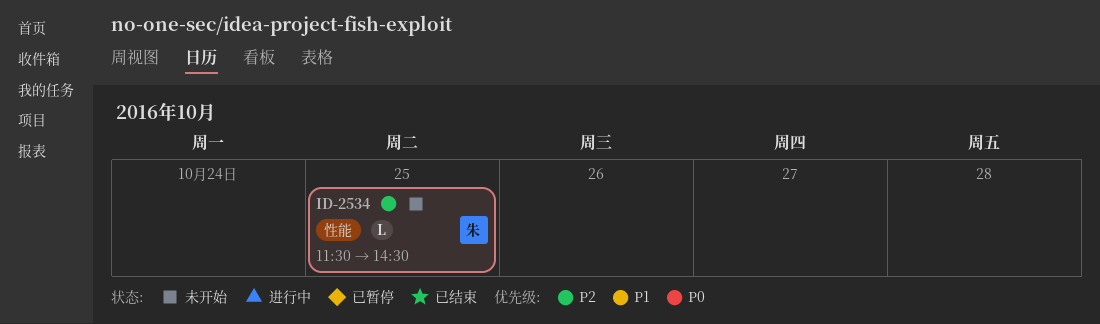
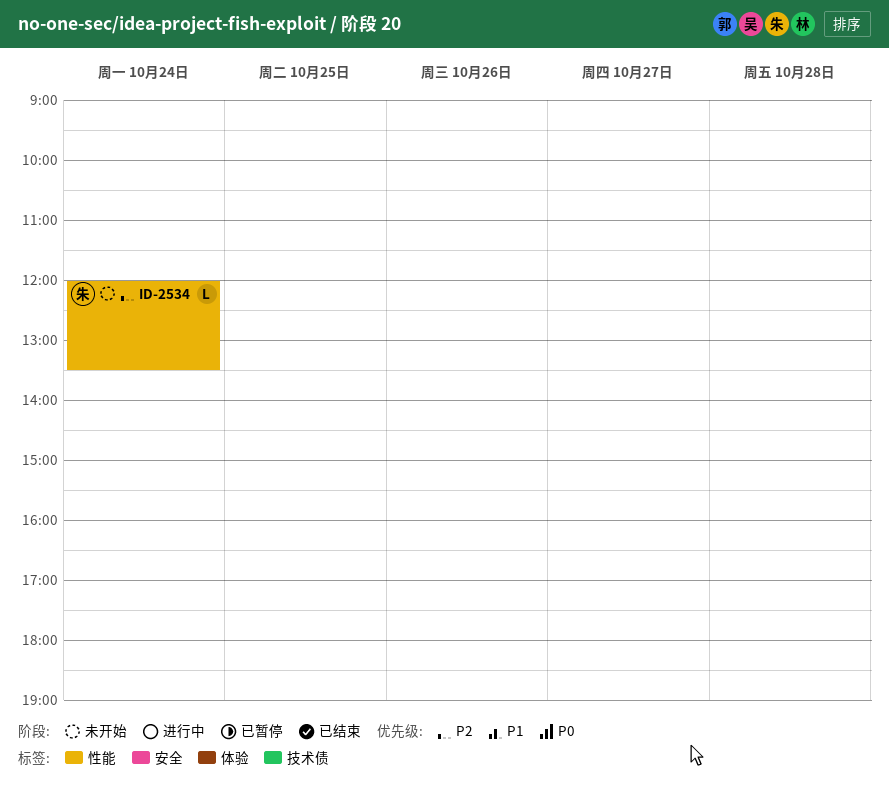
ID-2534, day: Oct 25 -> Oct 24
ID-2534, begins: 11:30 -> 12:00
ID-2534, ends: 14:30 -> 13:30

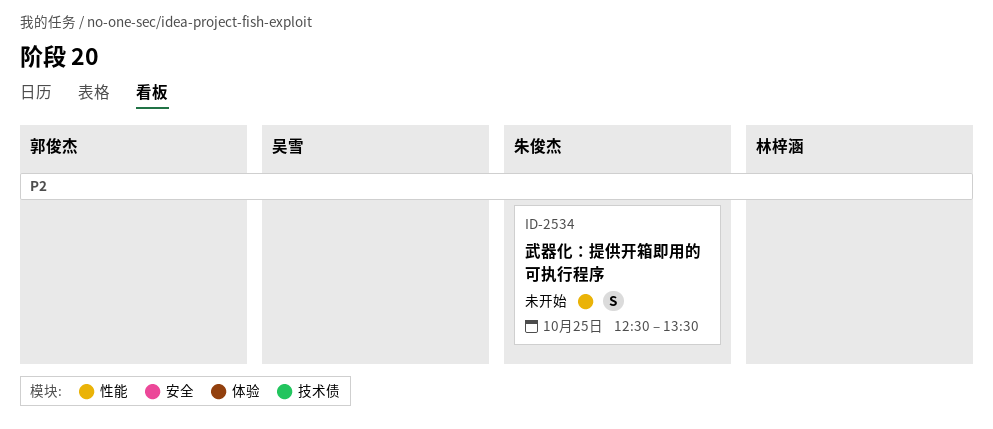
ID-2534, estimate: L -> S
ID-2534, day: Oct 24 -> Oct 25
ID-2534, begins: 12:00 -> 12:30

